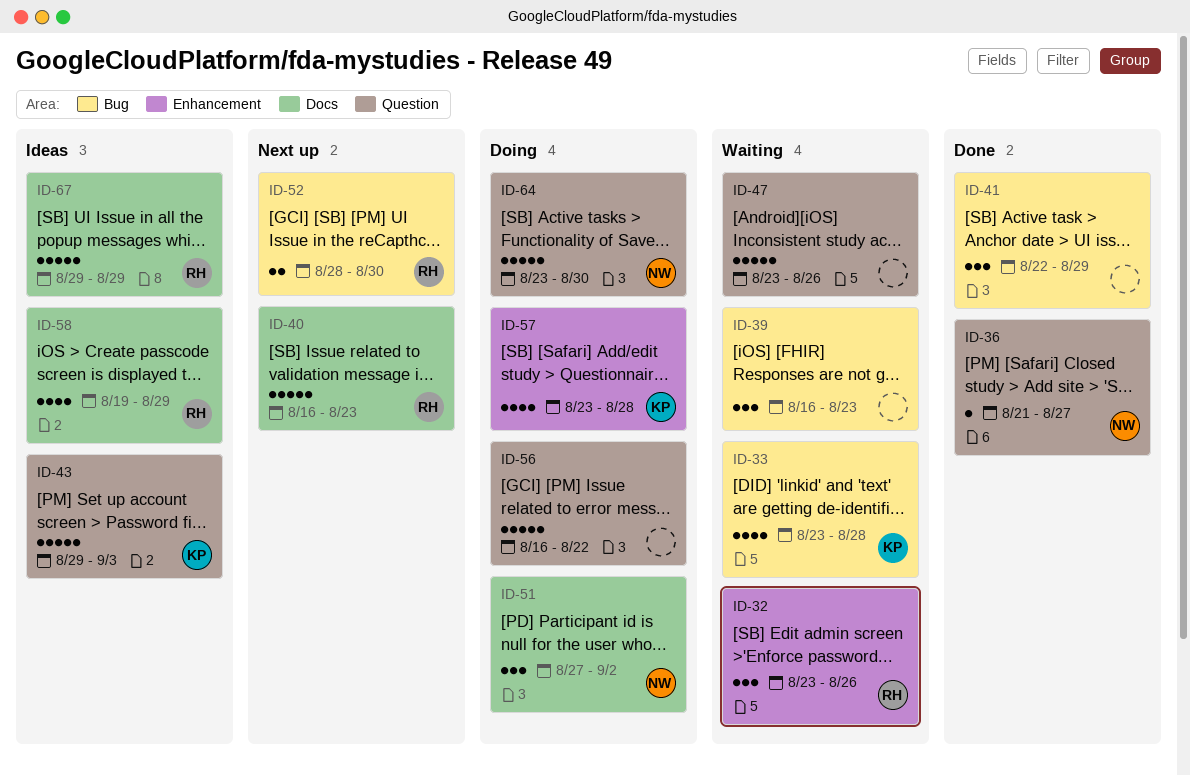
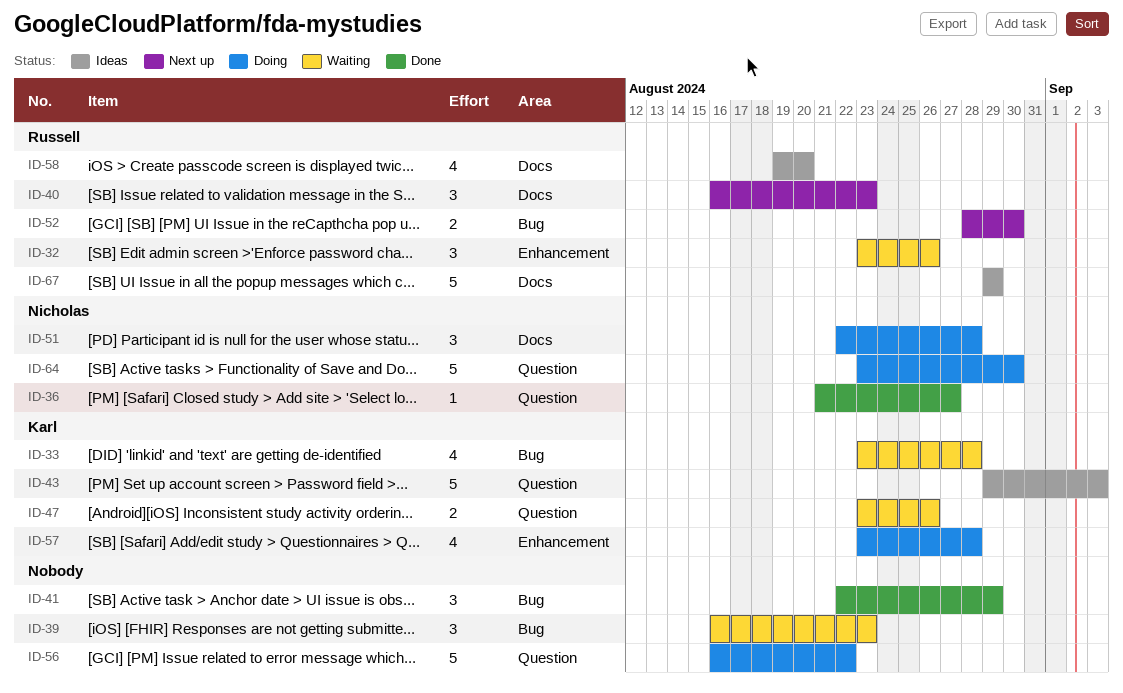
ID-40, estimate: 5 -> 3
ID-47, owner: none -> Karl
ID-47, estimate: 5 -> 2
ID-51, start: Aug 27 -> Aug 22
ID-51, due: Sep 2 -> Aug 28
ID-58, due: Aug 29 -> Aug 20

